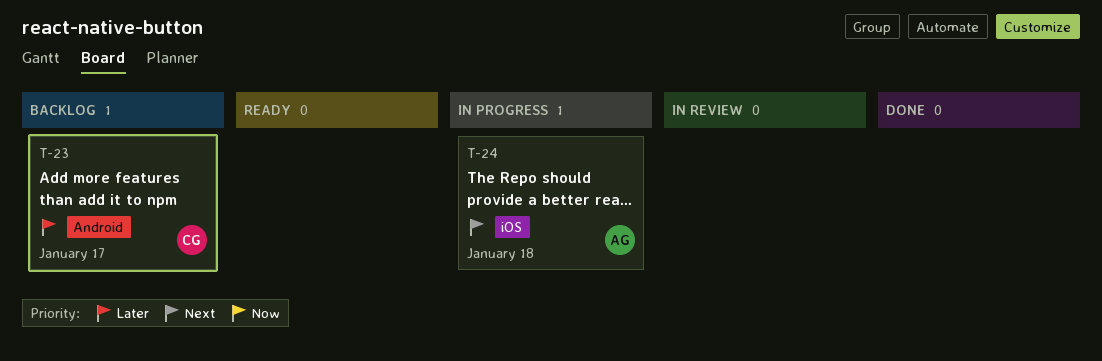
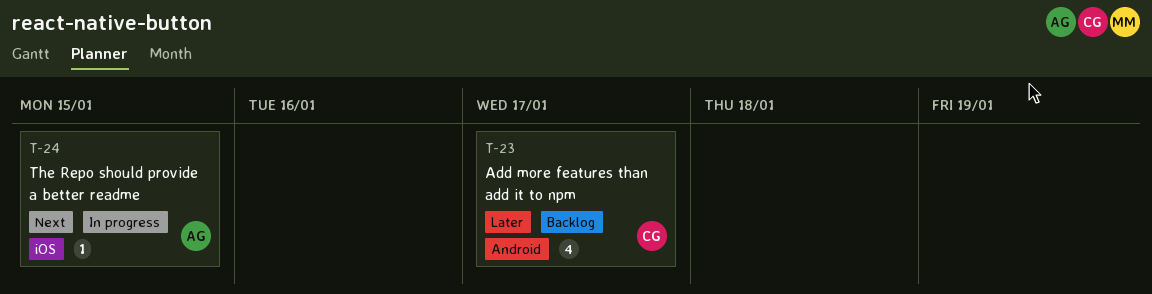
T-24, due: Jan 18 -> Jan 15

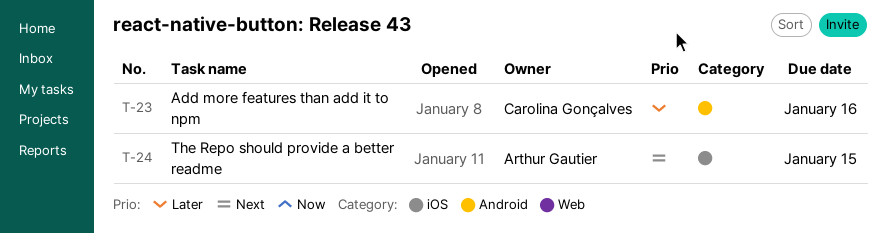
T-23, due: Jan 17 -> Jan 16

